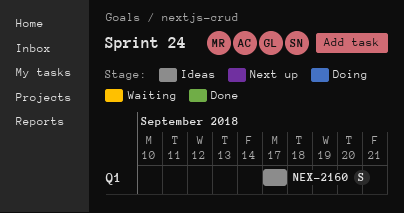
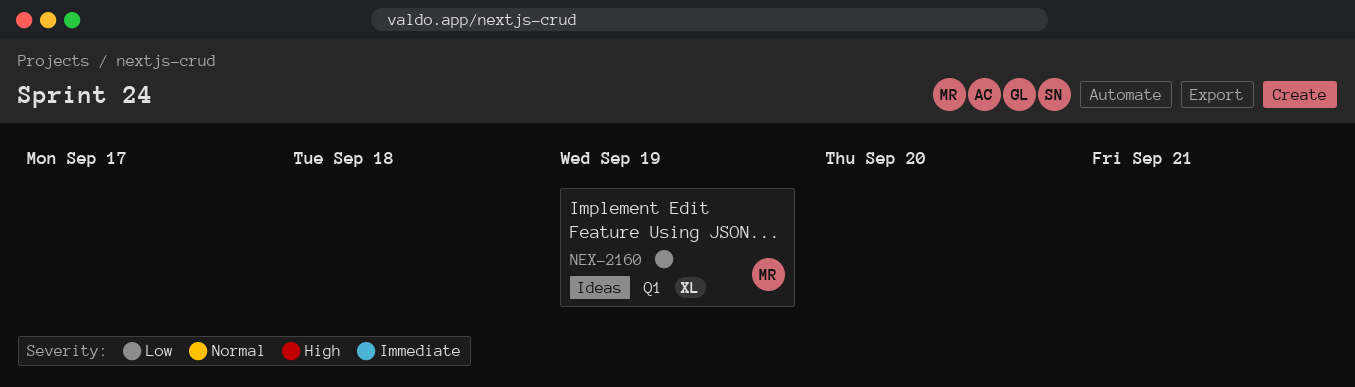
NEX-2160, estimate: S -> XL
NEX-2160, due: Sep 17 -> Sep 19

